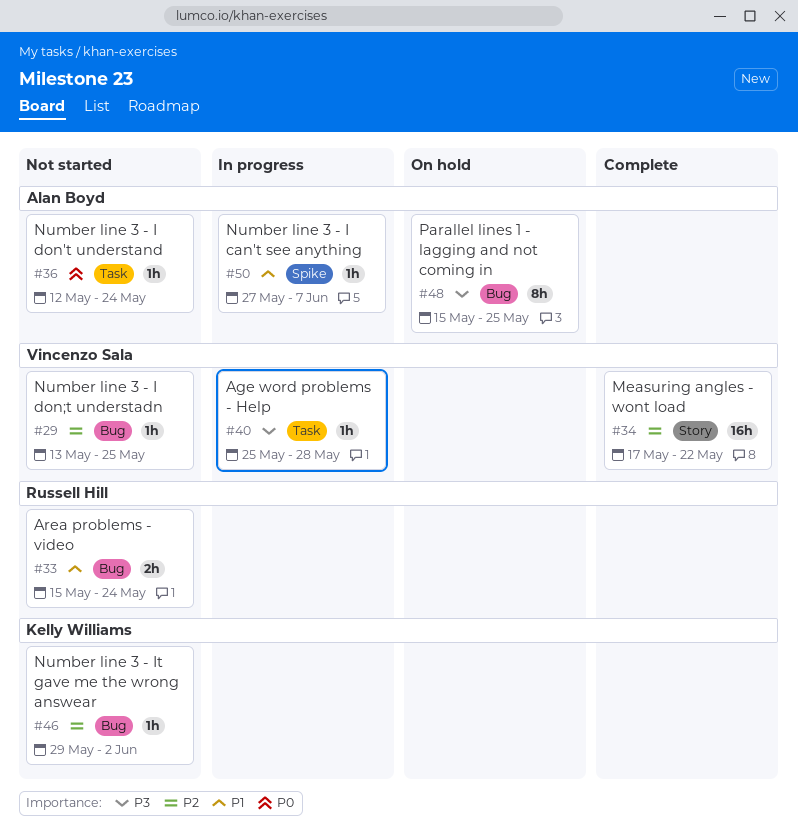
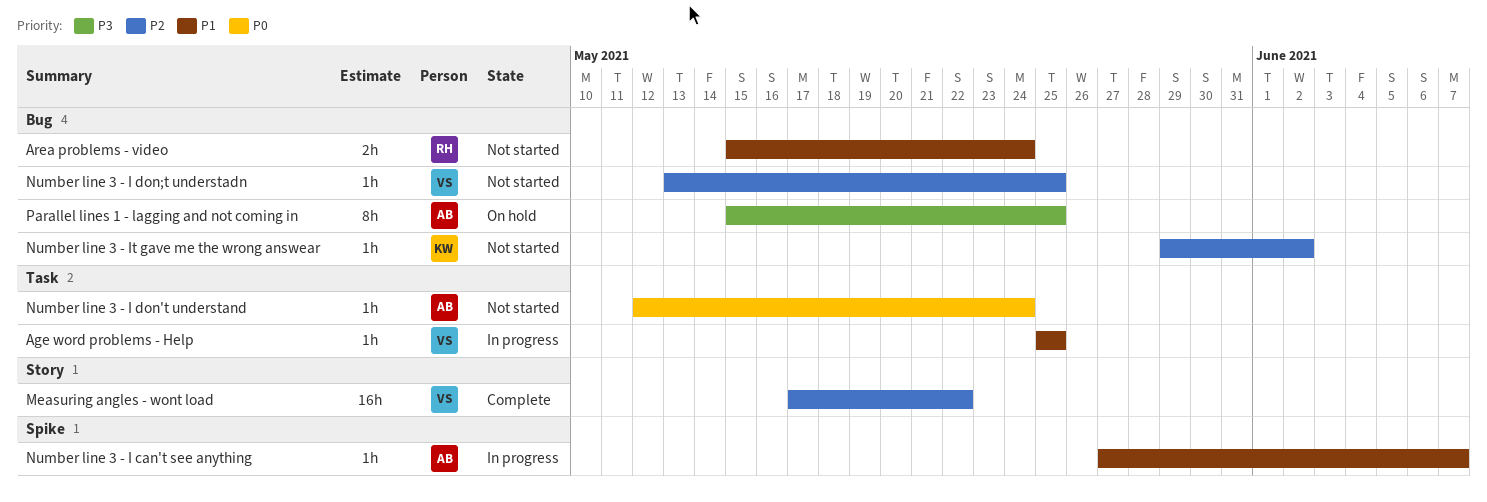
Age word problems - Help, priority: P3 -> P1
Age word problems - Help, due: May 28 -> May 25

